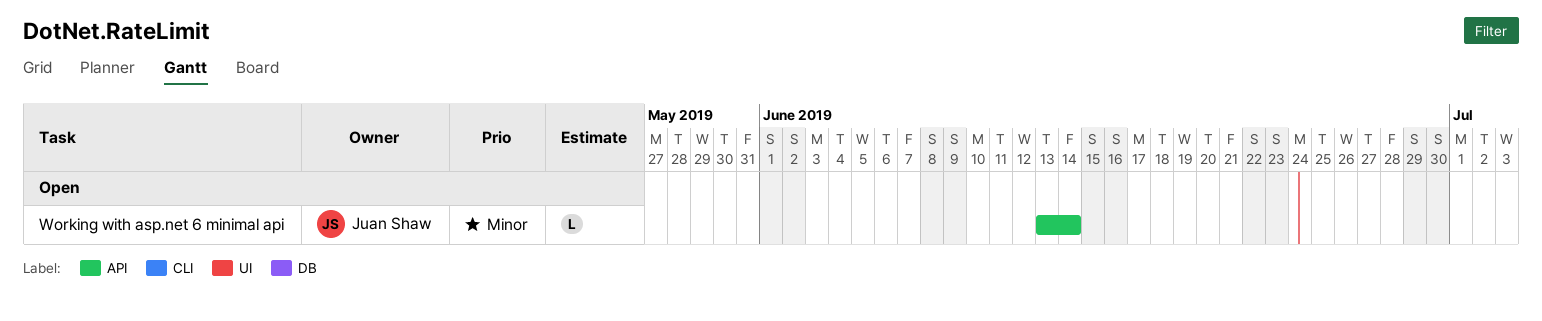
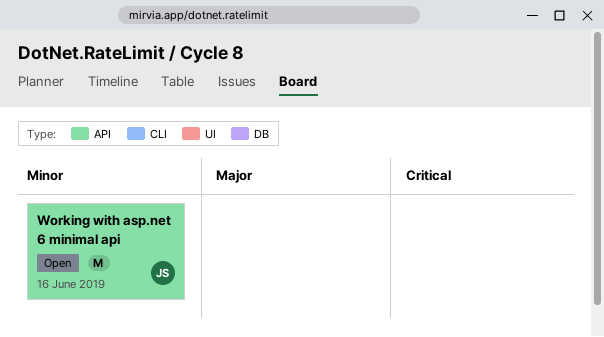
Working with asp.net 6 minimal api, estimate: L -> M
Working with asp.net 6 minimal api, due: Jun 14 -> Jun 16

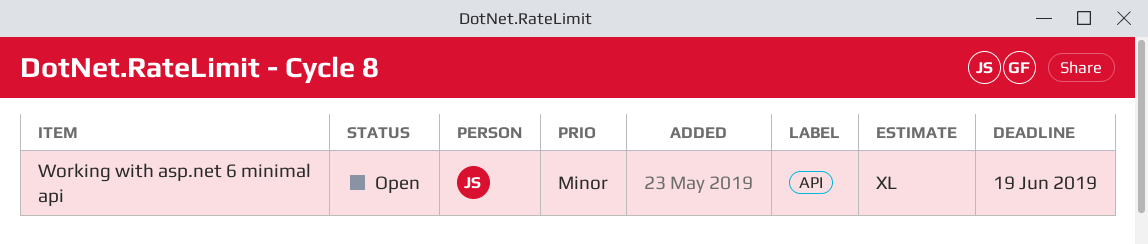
Working with asp.net 6 minimal api, estimate: M -> XL
Working with asp.net 6 minimal api, due: Jun 16 -> Jun 19

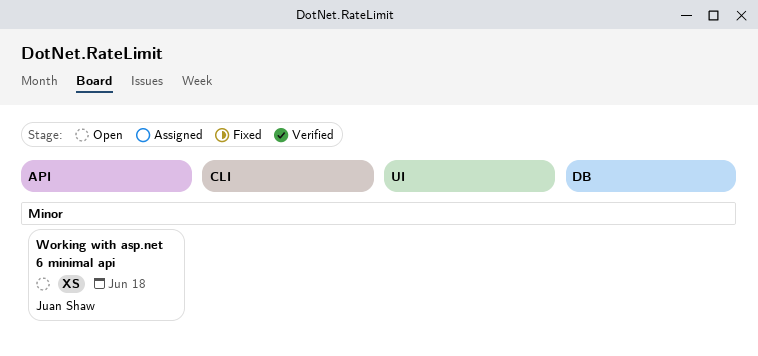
Working with asp.net 6 minimal api, estimate: XL -> XS
Working with asp.net 6 minimal api, due: Jun 19 -> Jun 18

